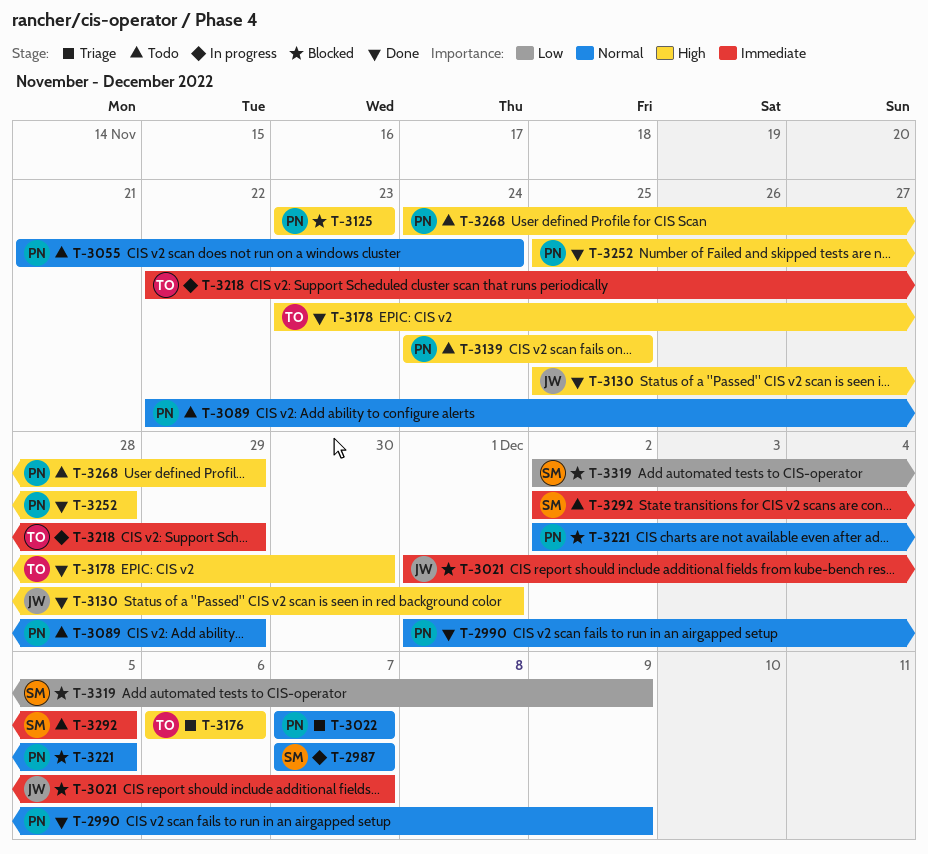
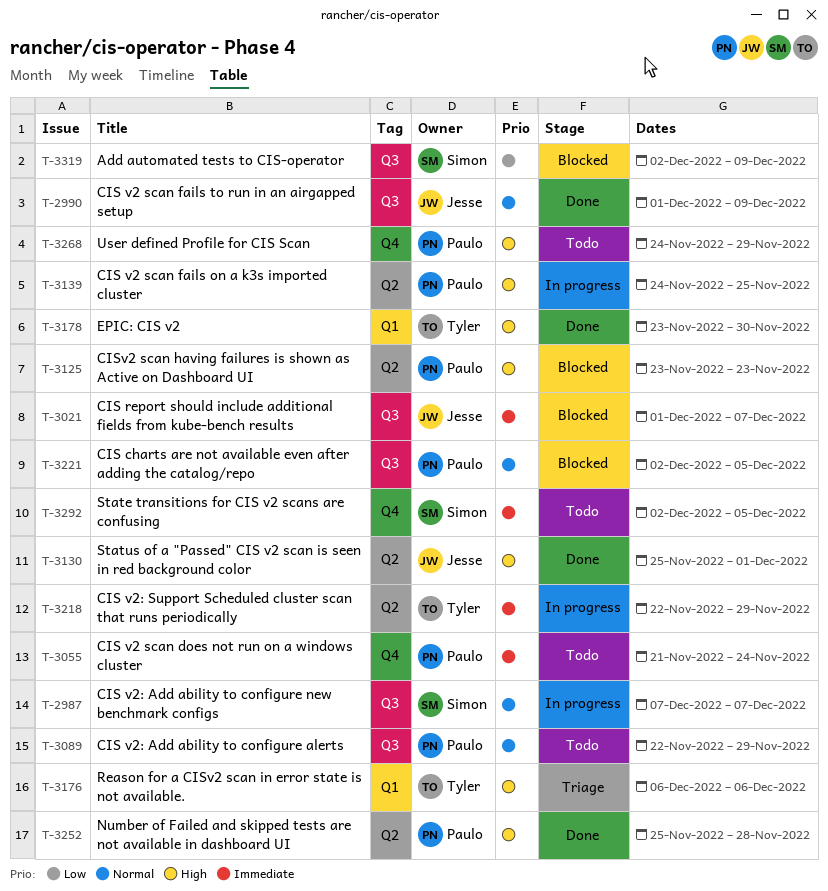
T-2990, owner: Paulo -> Jesse
T-3022: present -> none
T-3055, priority: Normal -> Immediate
T-3139, status: Todo -> In progress

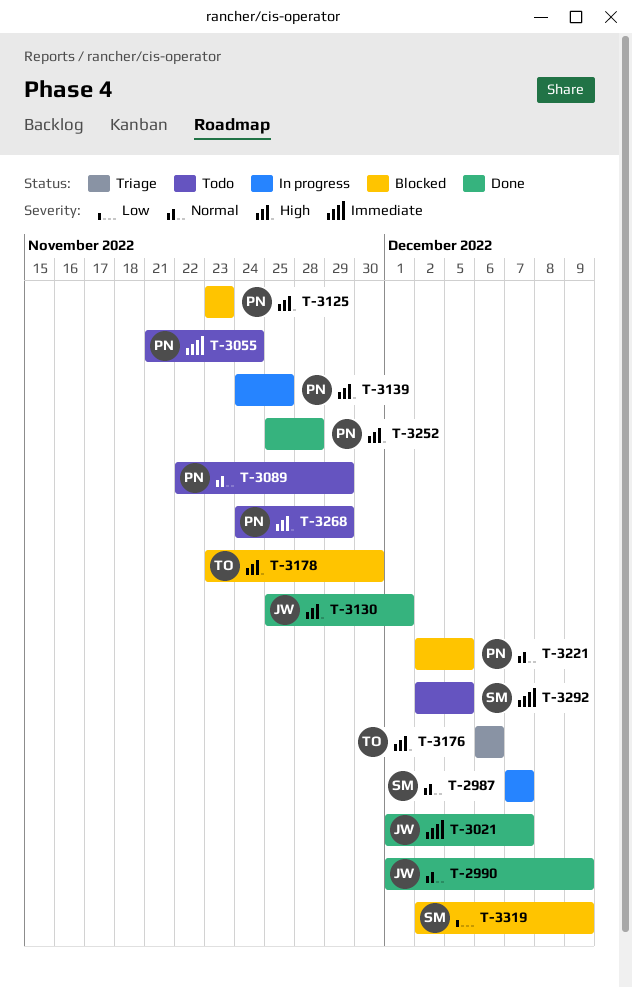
T-3021, status: Blocked -> Done
T-3178, status: Done -> Blocked
T-3218: present -> none

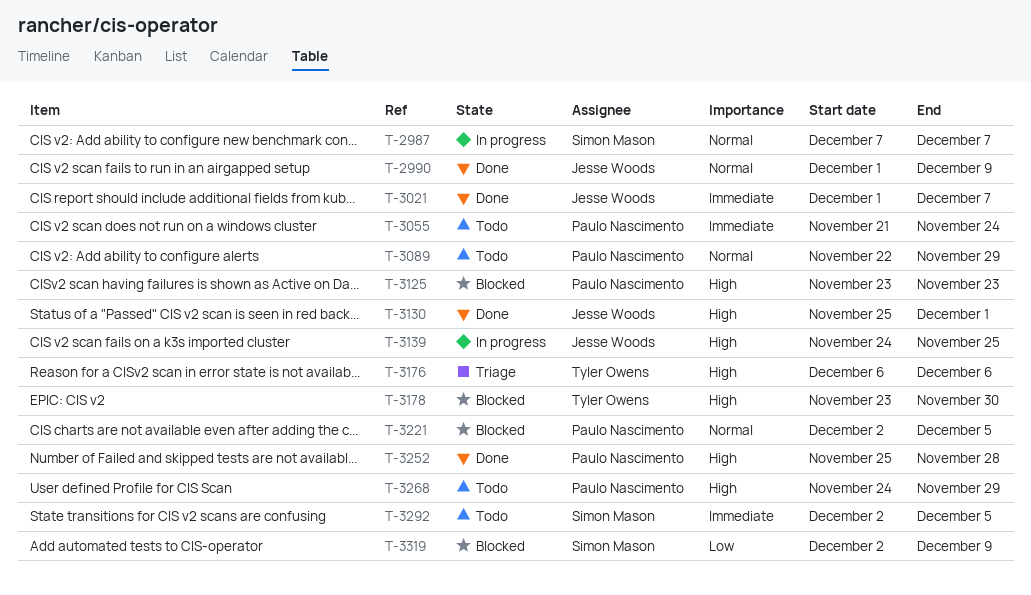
T-3139, owner: Paulo Nascimento -> Jesse Woods

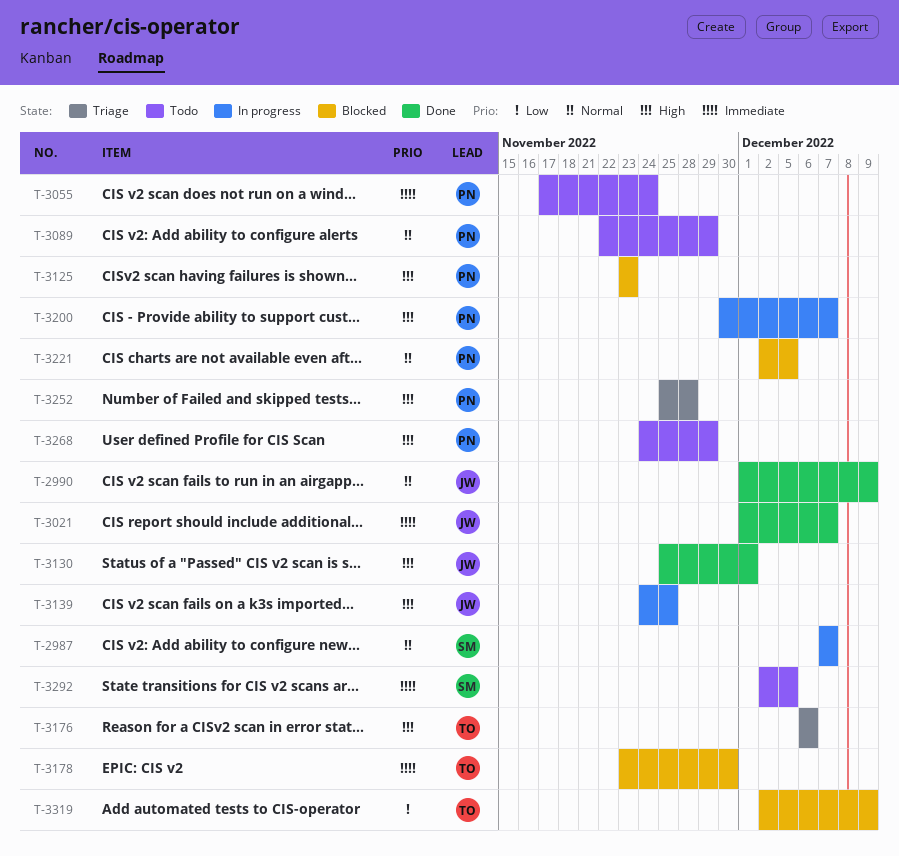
T-3055, start: Nov 21 -> Nov 17
T-3178, priority: High -> Immediate
T-3200: none -> present
T-3252, status: Done -> Triage
T-3319, owner: Simon Mason -> Tyler Owens

